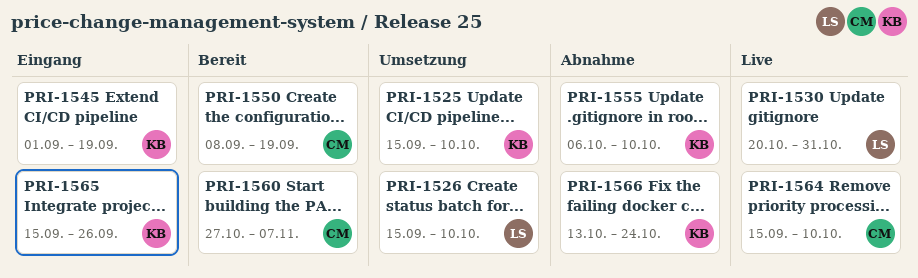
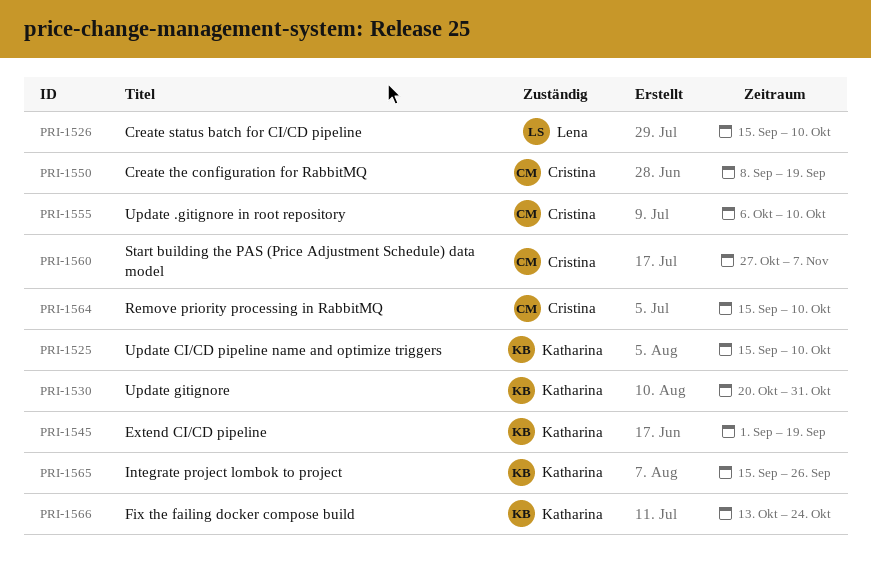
PRI-1530, owner: Lena -> Katharina
PRI-1555, owner: Katharina -> Cristina

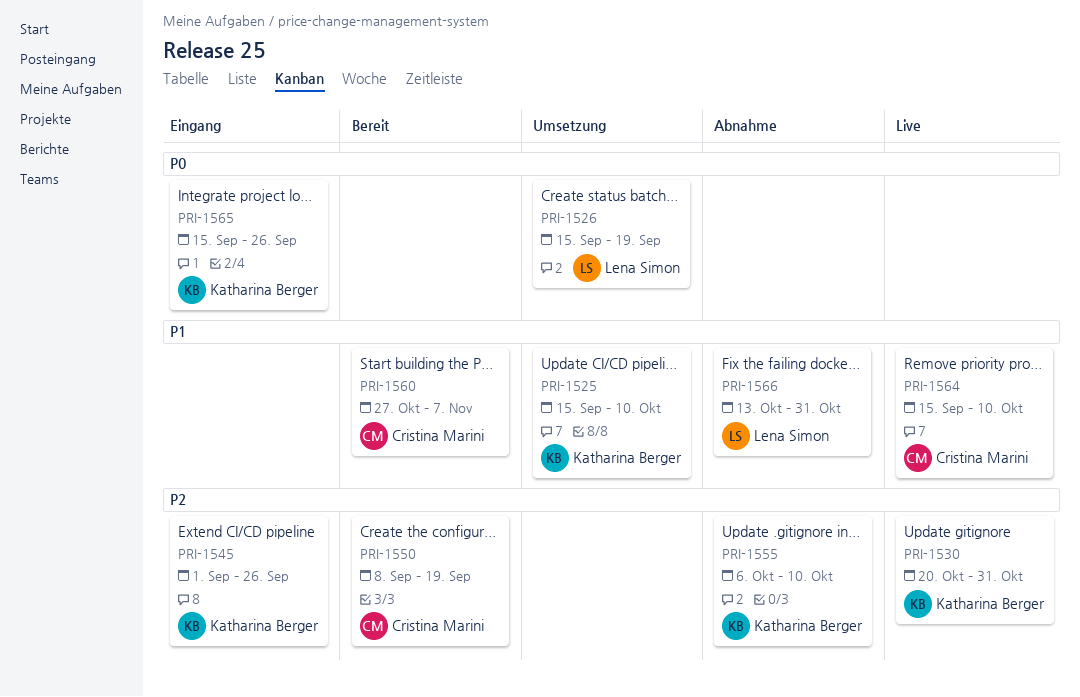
PRI-1526, due: Oct 10 -> Sep 19
PRI-1545, due: Sep 19 -> Sep 26
PRI-1555, owner: Cristina Marini -> Katharina Berger
PRI-1566, owner: Katharina Berger -> Lena Simon
PRI-1566, due: Oct 24 -> Oct 31

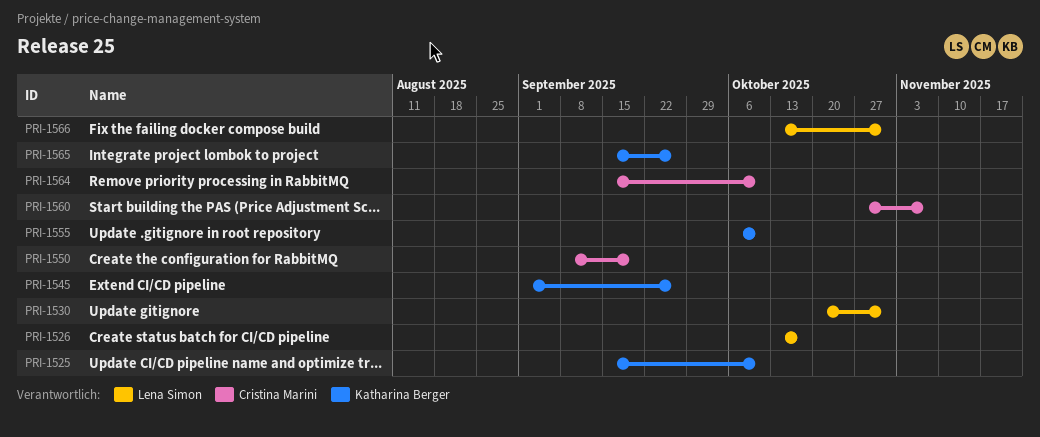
PRI-1526, start: Sep 15 -> Oct 13
PRI-1526, due: Sep 19 -> Oct 17
PRI-1530, owner: Katharina Berger -> Lena Simon

